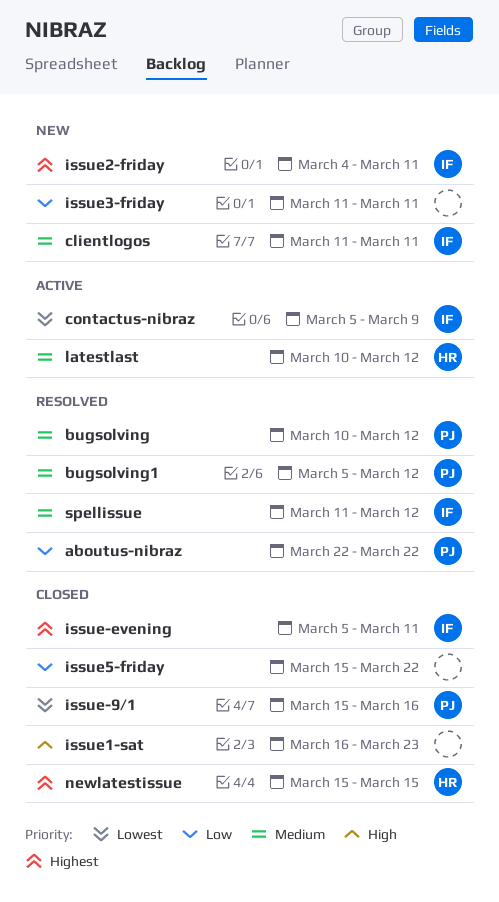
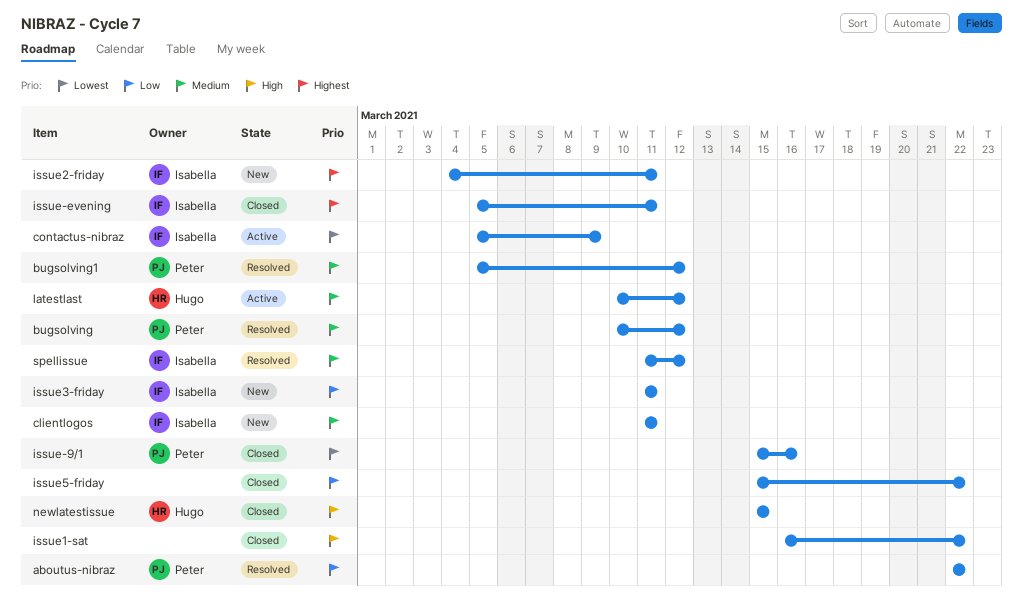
issue1-sat, due: Mar 23 -> Mar 22
issue3-friday, owner: none -> Isabella
newlatestissue, priority: Highest -> High

